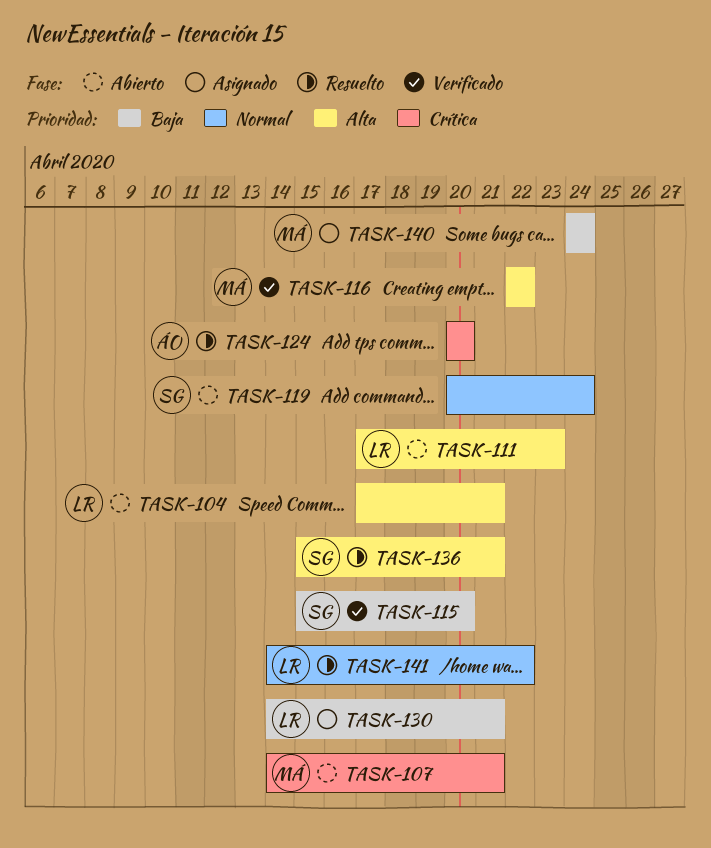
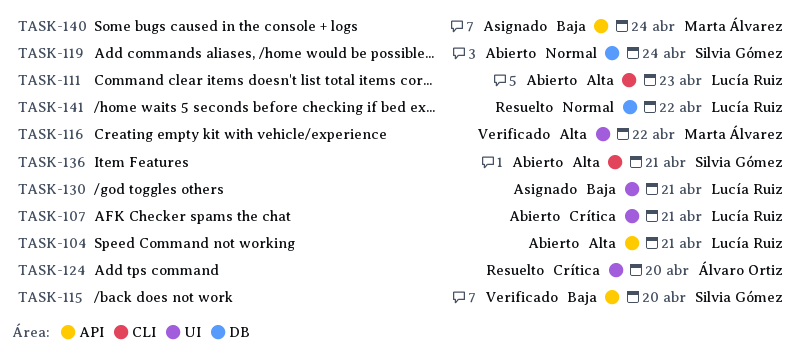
TASK-107, owner: Marta Álvarez -> Lucía Ruiz
TASK-136, status: Resuelto -> Abierto

